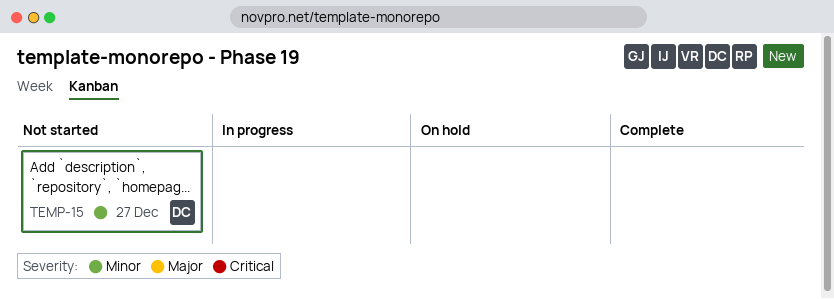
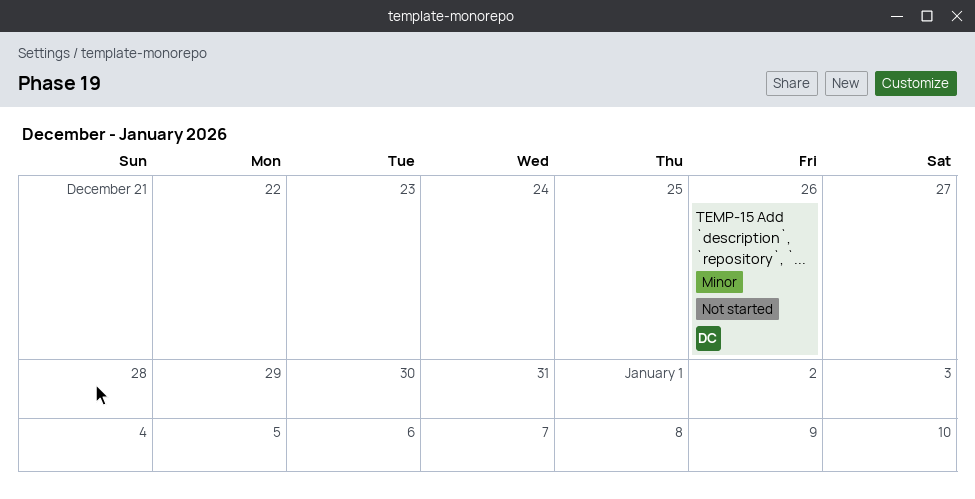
TEMP-15, due: Dec 27 -> Dec 26

